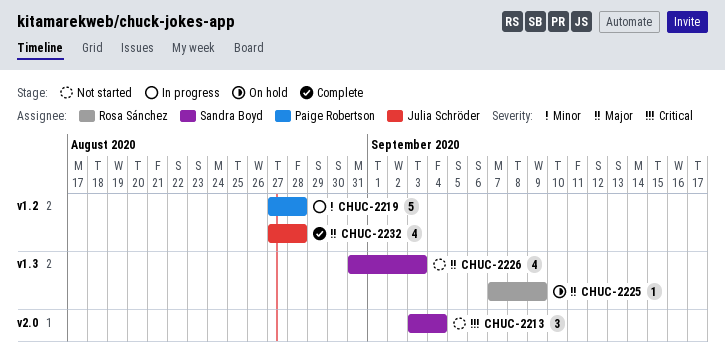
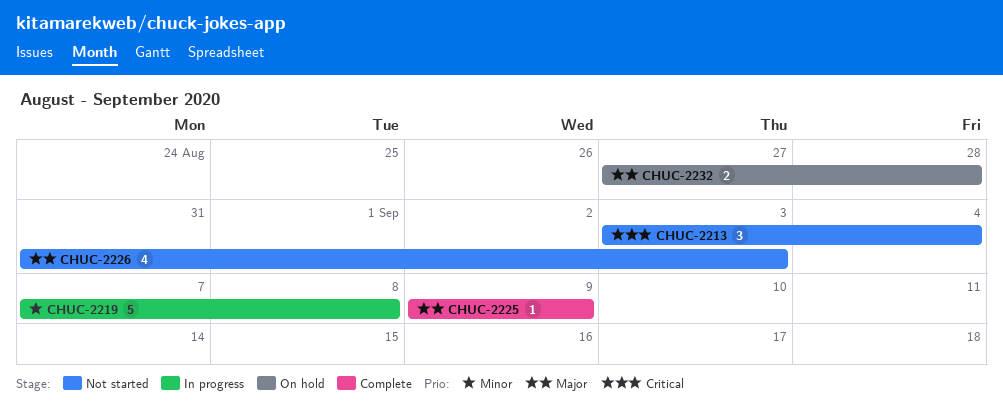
CHUC-2219, start: Aug 27 -> Sep 7
CHUC-2219, due: Aug 28 -> Sep 8
CHUC-2225, status: On hold -> Complete
CHUC-2225, start: Sep 7 -> Sep 9
CHUC-2232, status: Complete -> On hold
CHUC-2232, estimate: 4 -> 2

